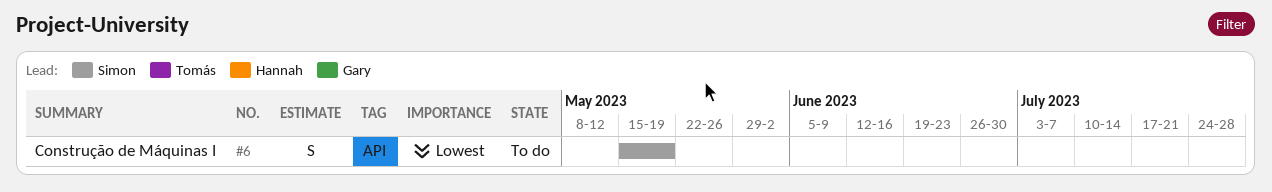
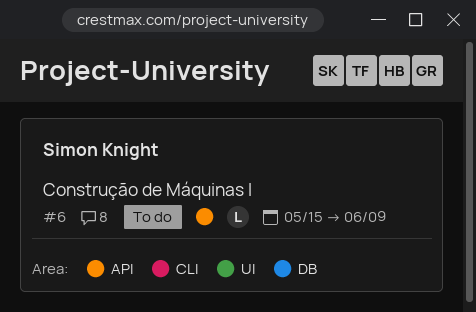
#6, estimate: S -> L
#6, due: May 19 -> Jun 9

